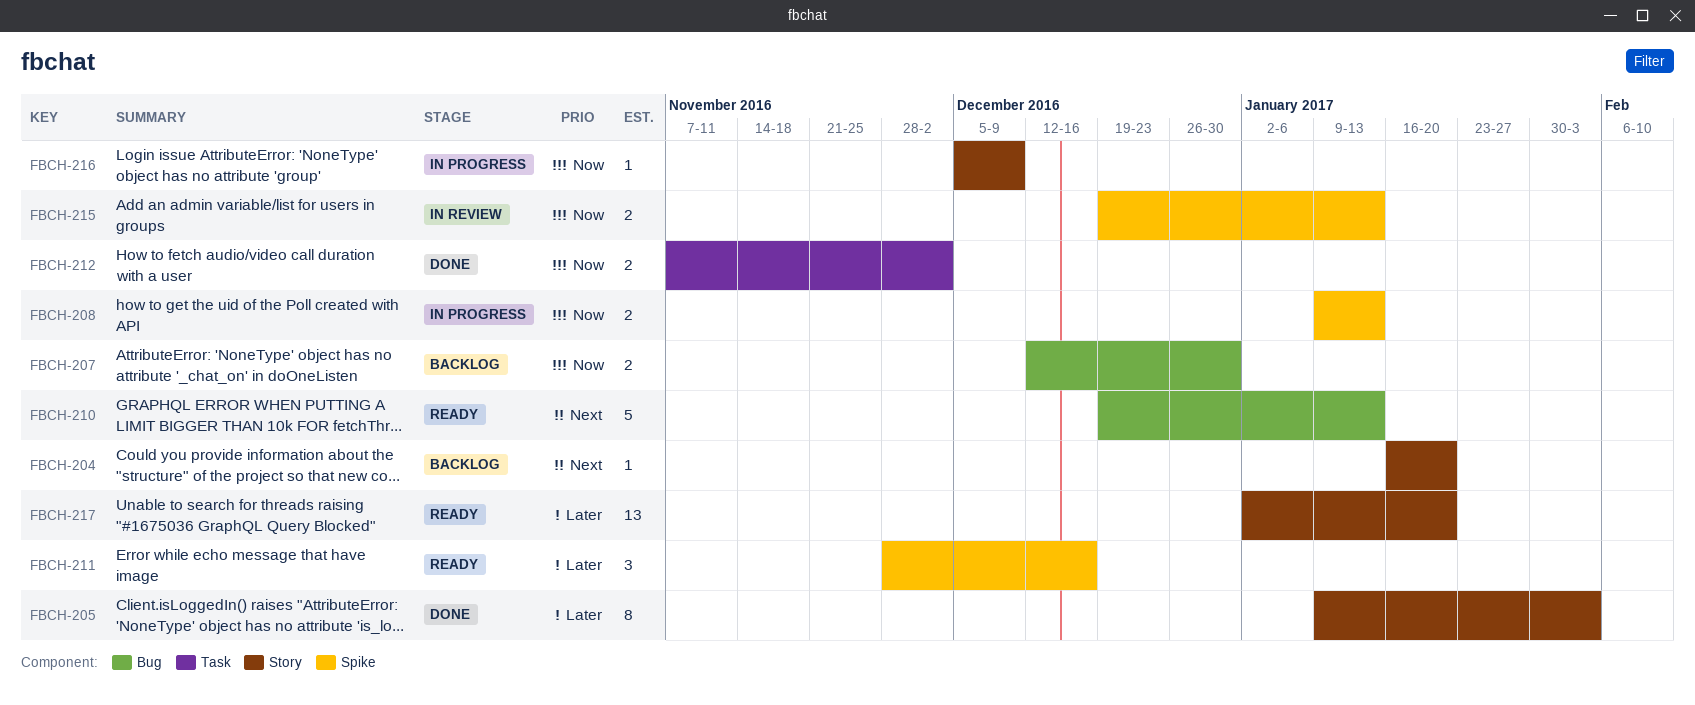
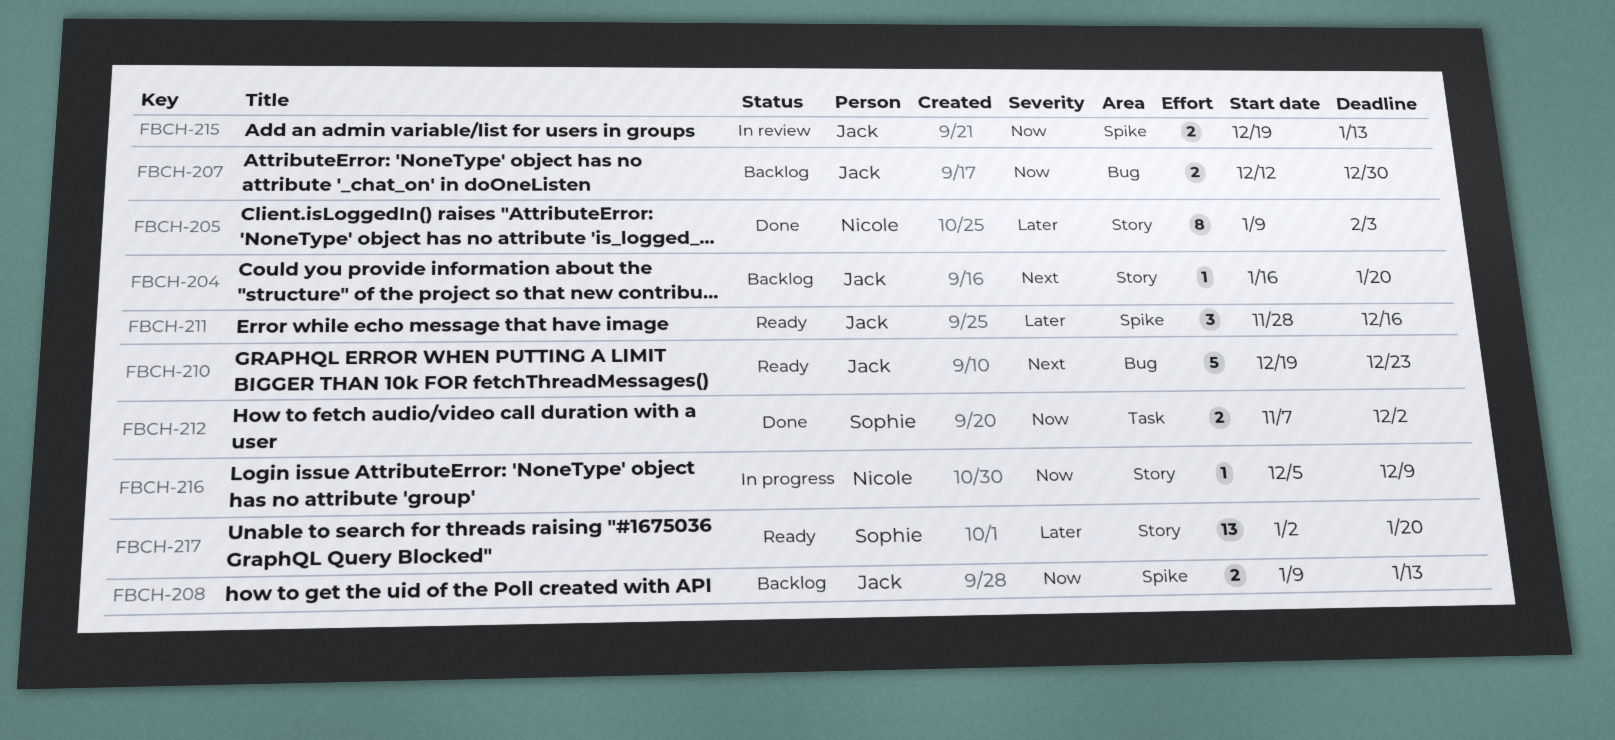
FBCH-208, status: In progress -> Backlog
FBCH-210, due: Jan 13 -> Dec 23

